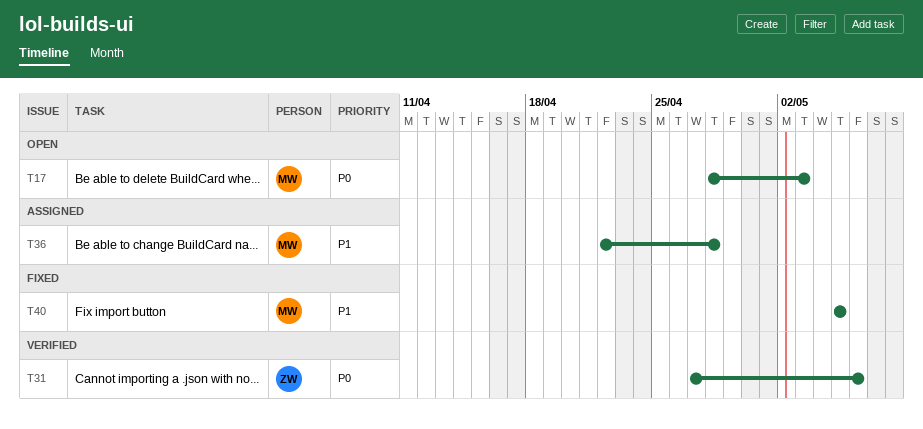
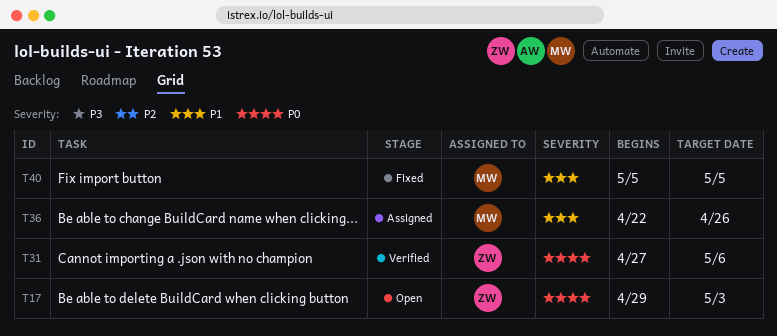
T17, owner: MW -> ZW
T17, start: Apr 28 -> Apr 29
T36, due: Apr 28 -> Apr 26

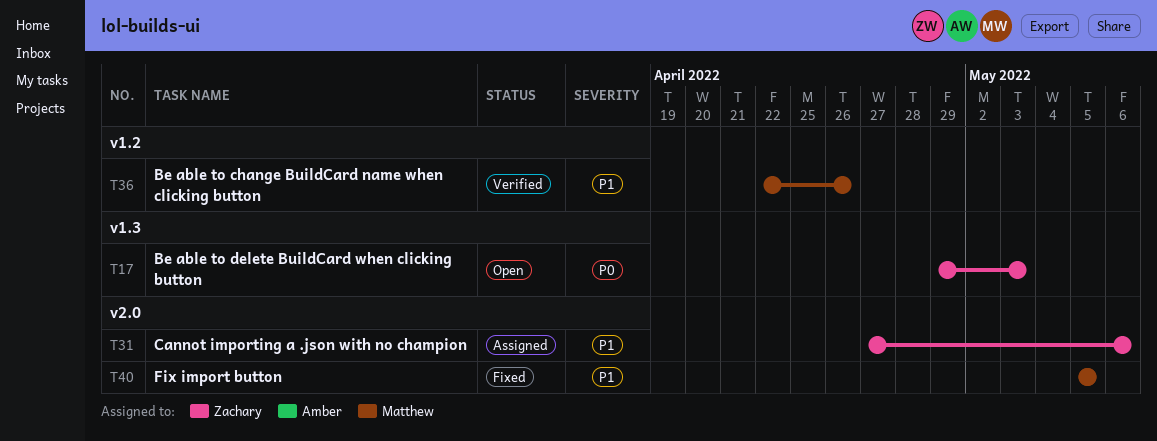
T31, status: Verified -> Assigned
T31, priority: P0 -> P1
T36, status: Assigned -> Verified

